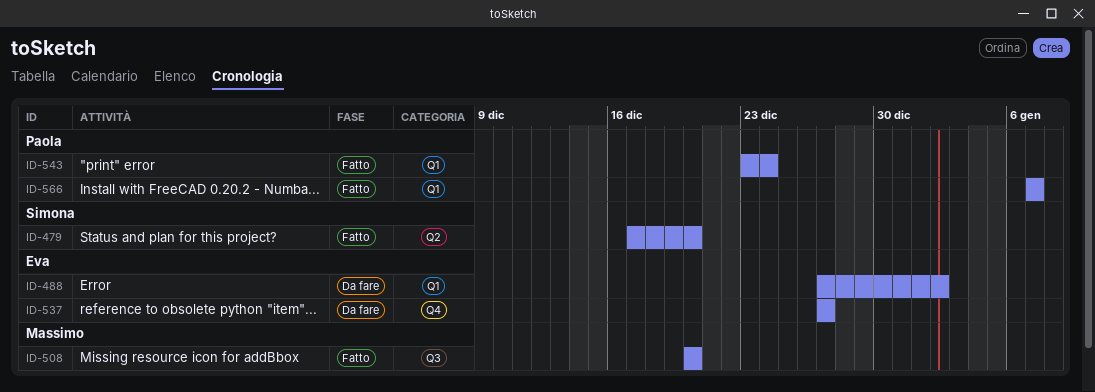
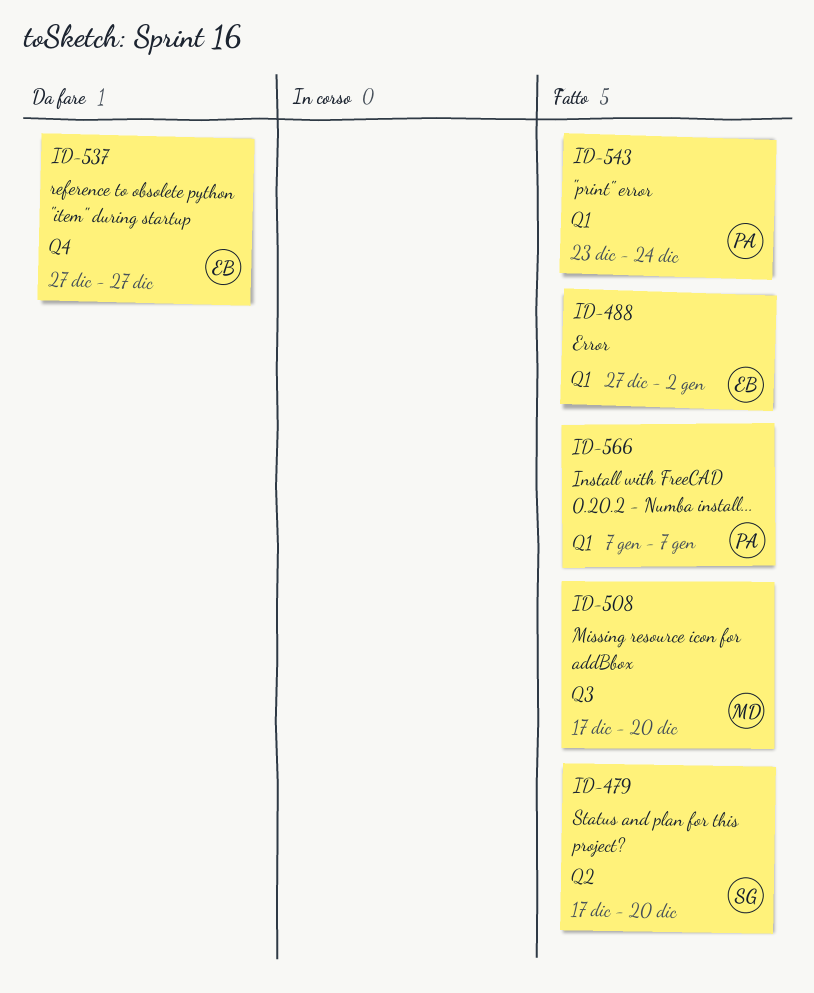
ID-488, status: Da fare -> Fatto
ID-508, start: Dec 20 -> Dec 17

